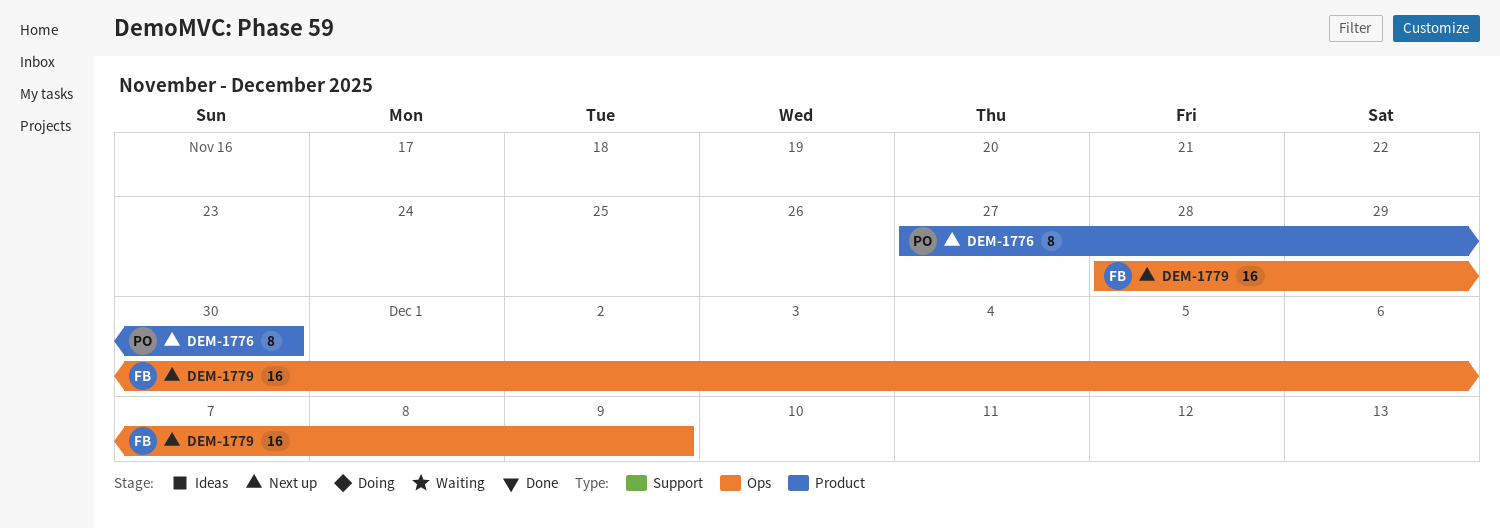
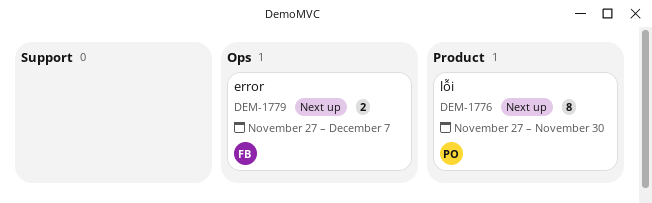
DEM-1779, estimate: 16 -> 2
DEM-1779, start: Nov 28 -> Nov 27
DEM-1779, due: Dec 9 -> Dec 7

